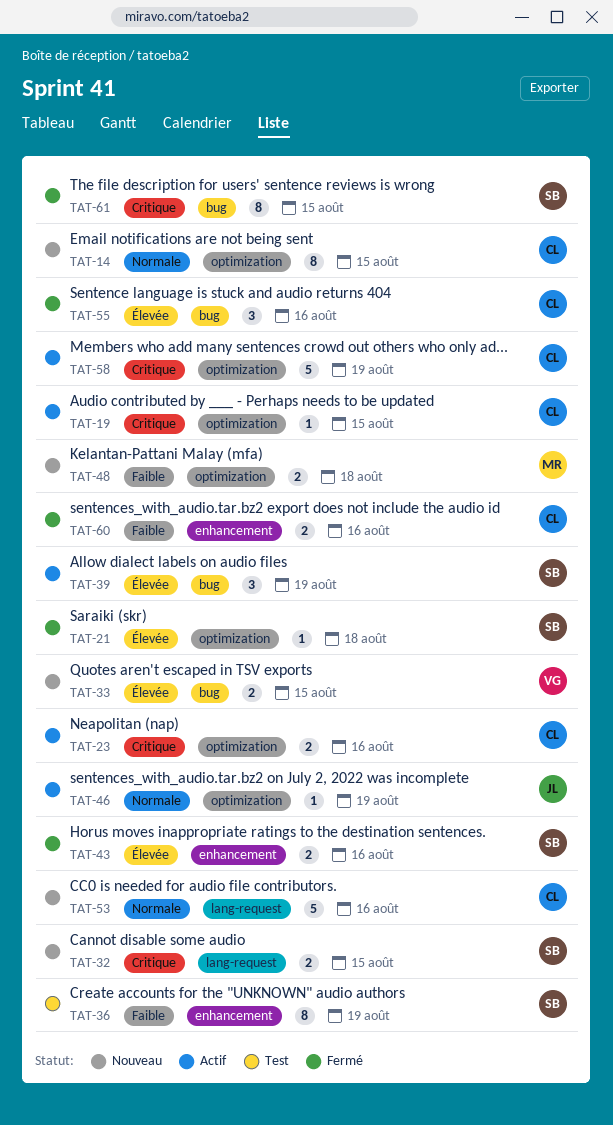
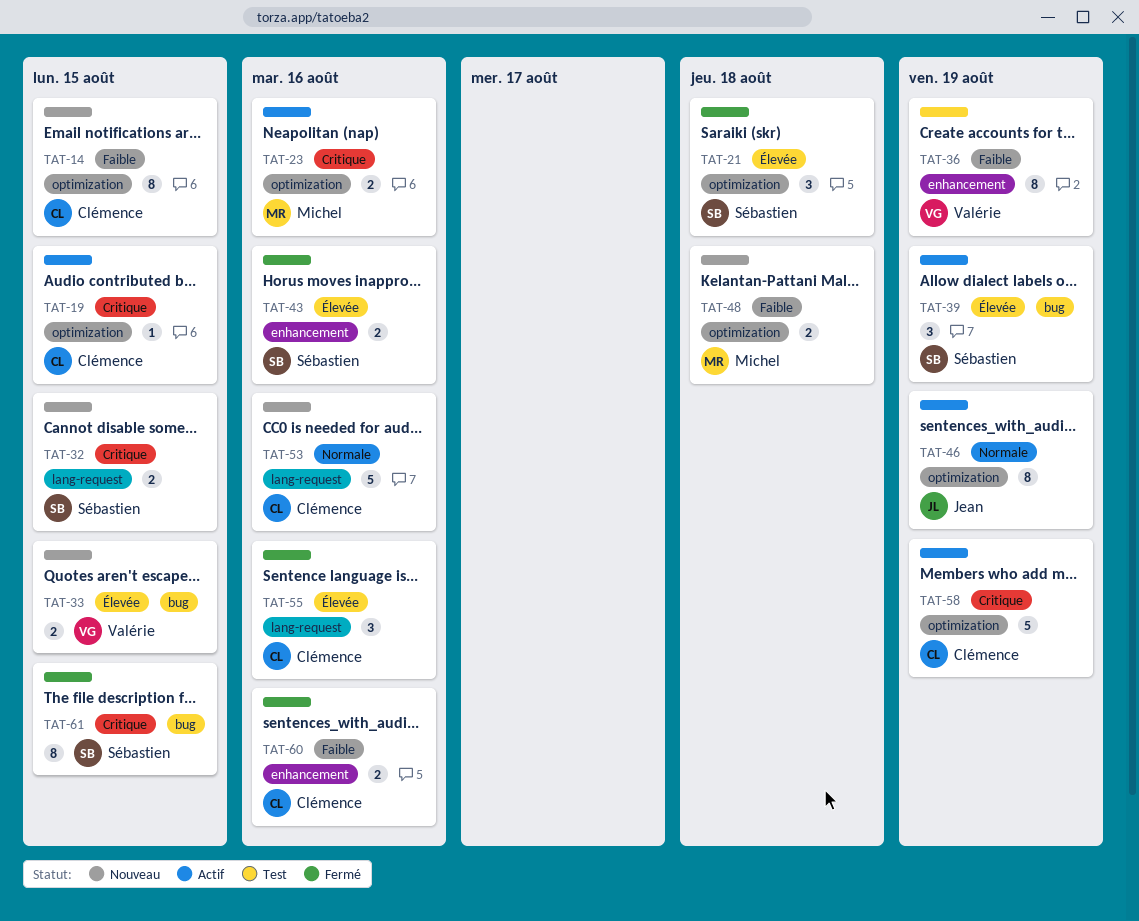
TAT-14, priority: Normale -> Faible
TAT-21, estimate: 1 -> 3
TAT-23, owner: Clémence -> Michel
TAT-36, owner: Sébastien -> Valérie
TAT-46, estimate: 1 -> 8
TAT-55, label: bug -> lang-request

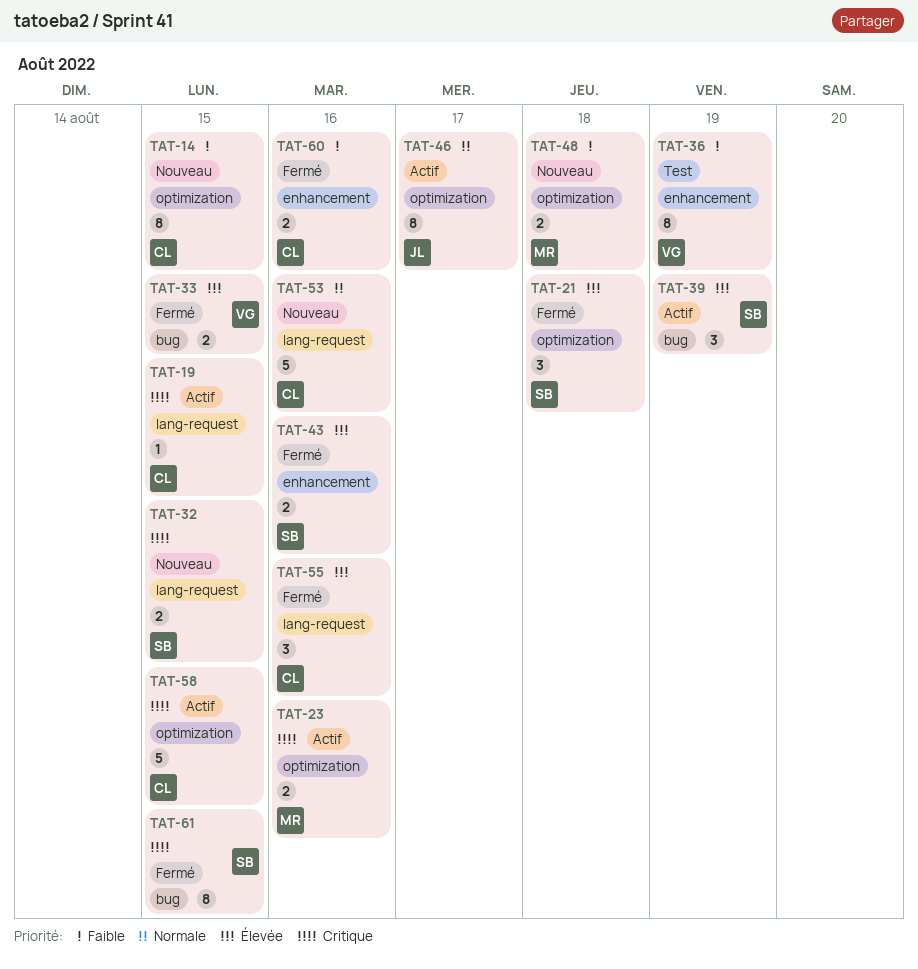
TAT-19, label: optimization -> lang-request
TAT-33, status: Nouveau -> Fermé
TAT-46, due: Aug 19 -> Aug 17
TAT-58, due: Aug 19 -> Aug 15

